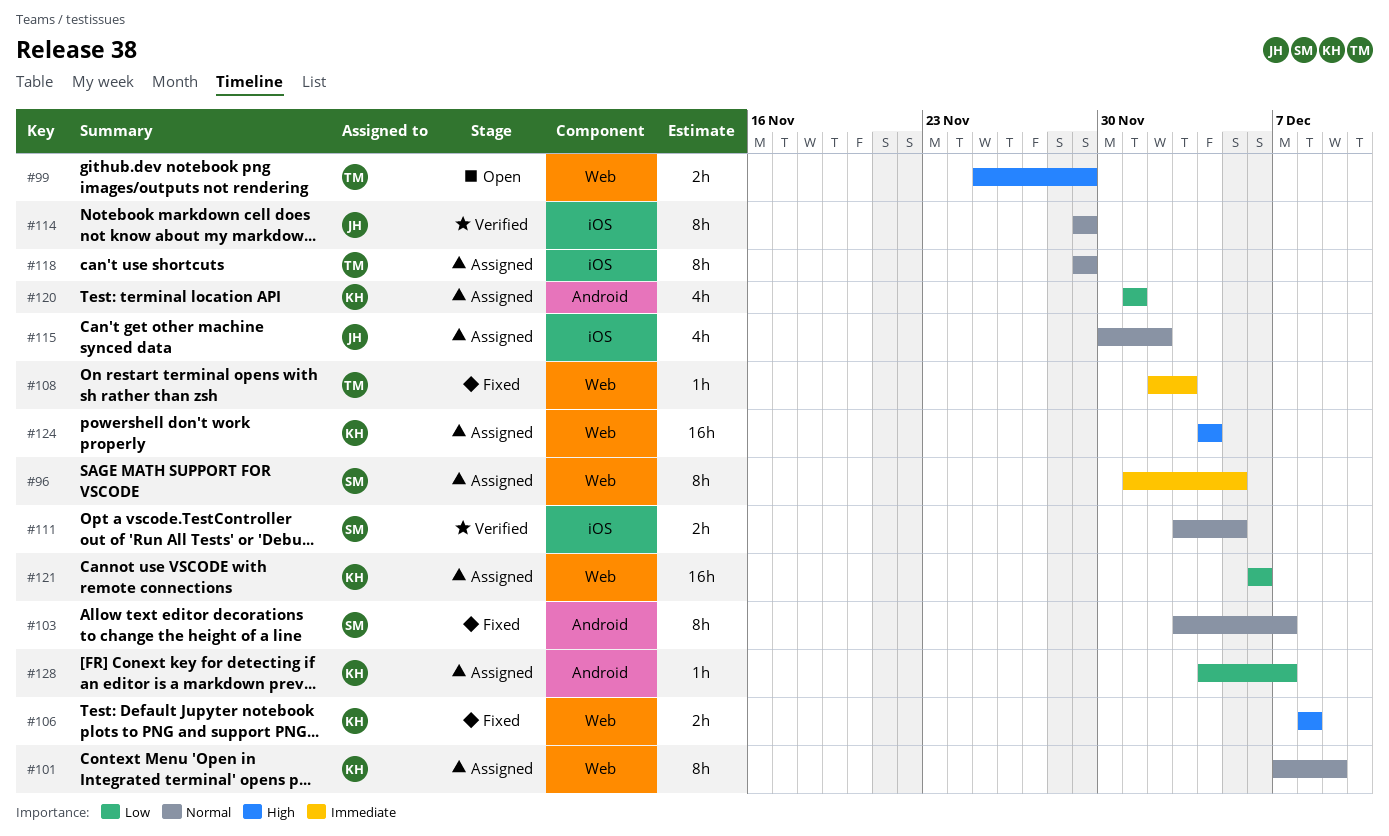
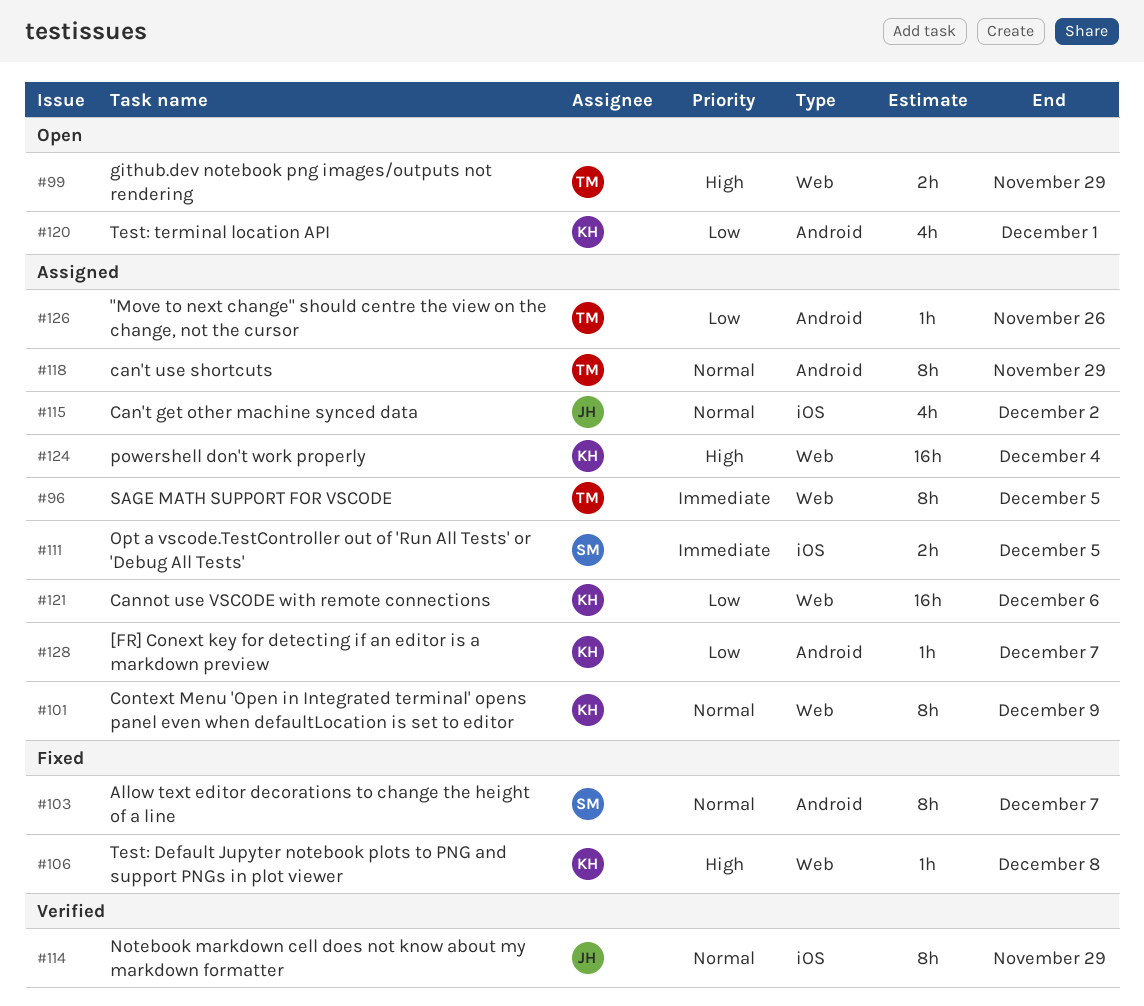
#96, owner: SM -> TM
#106, estimate: 2h -> 1h
#108: present -> none
#111, status: Verified -> Assigned
#111, priority: Normal -> Immediate
#118, label: iOS -> Android
#120, status: Assigned -> Open
#126: none -> present

